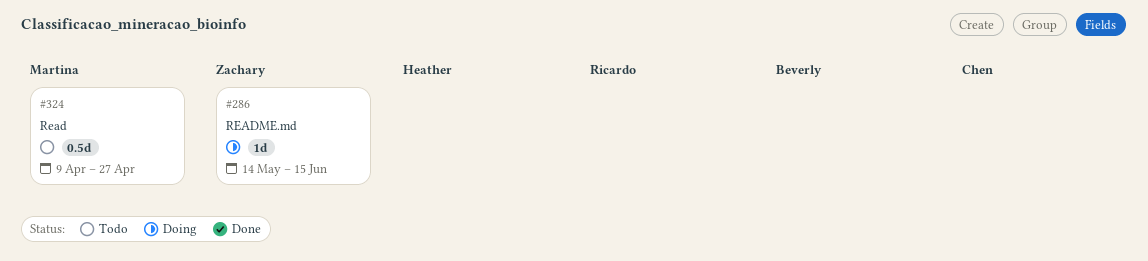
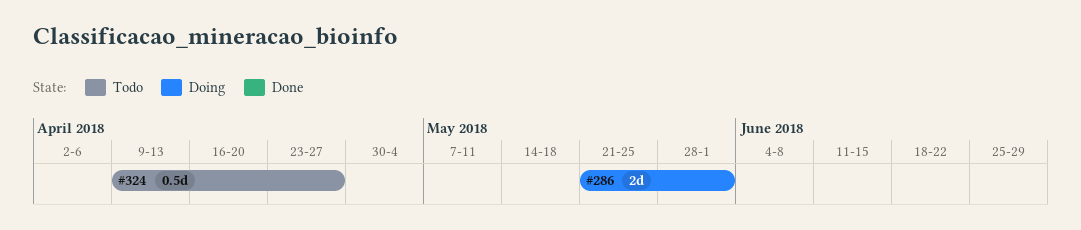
#286, estimate: 1d -> 2d
#286, start: May 14 -> May 21
#286, due: Jun 15 -> Jun 1

